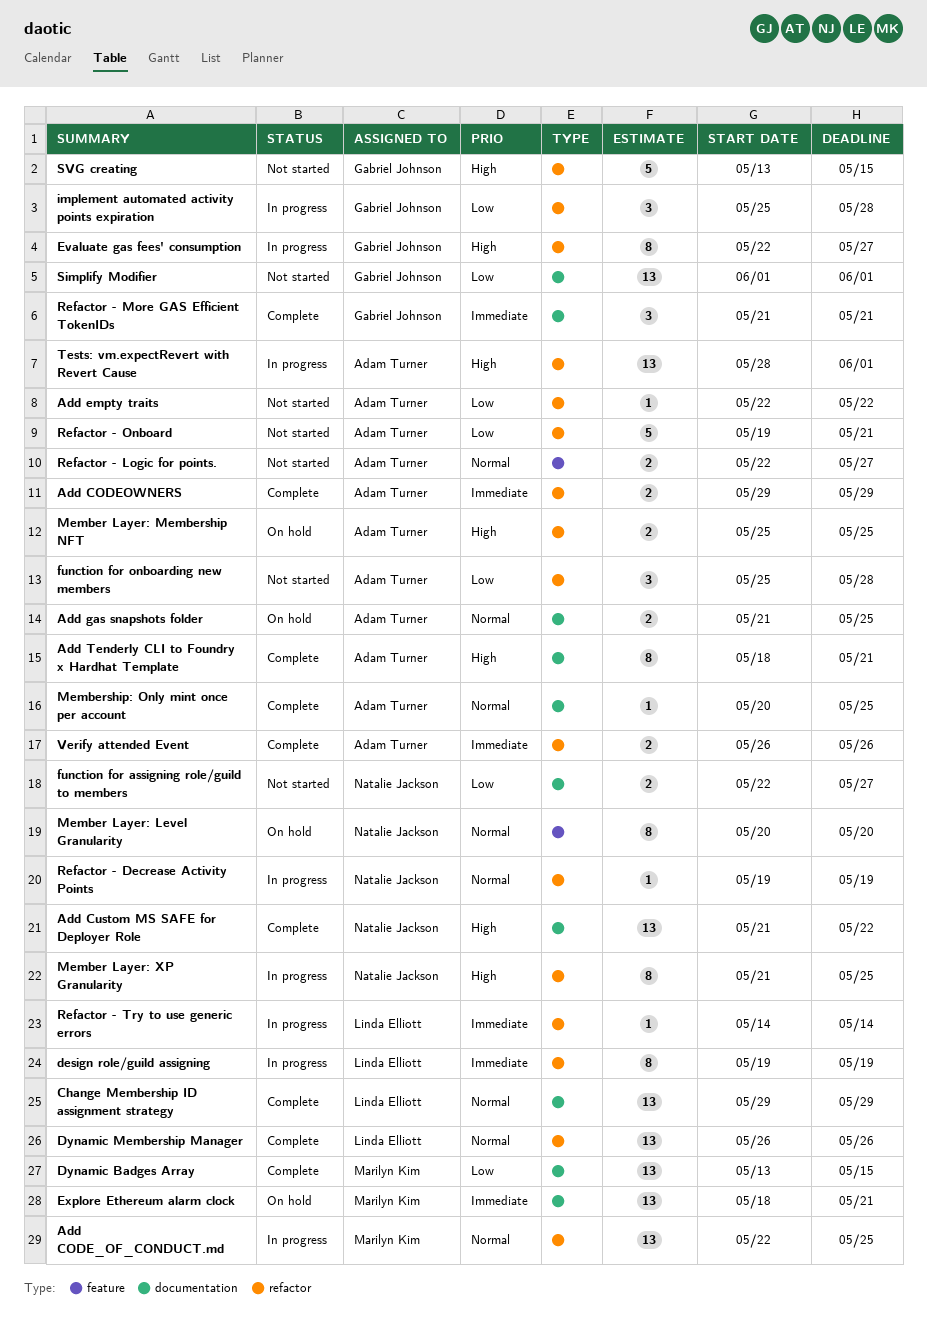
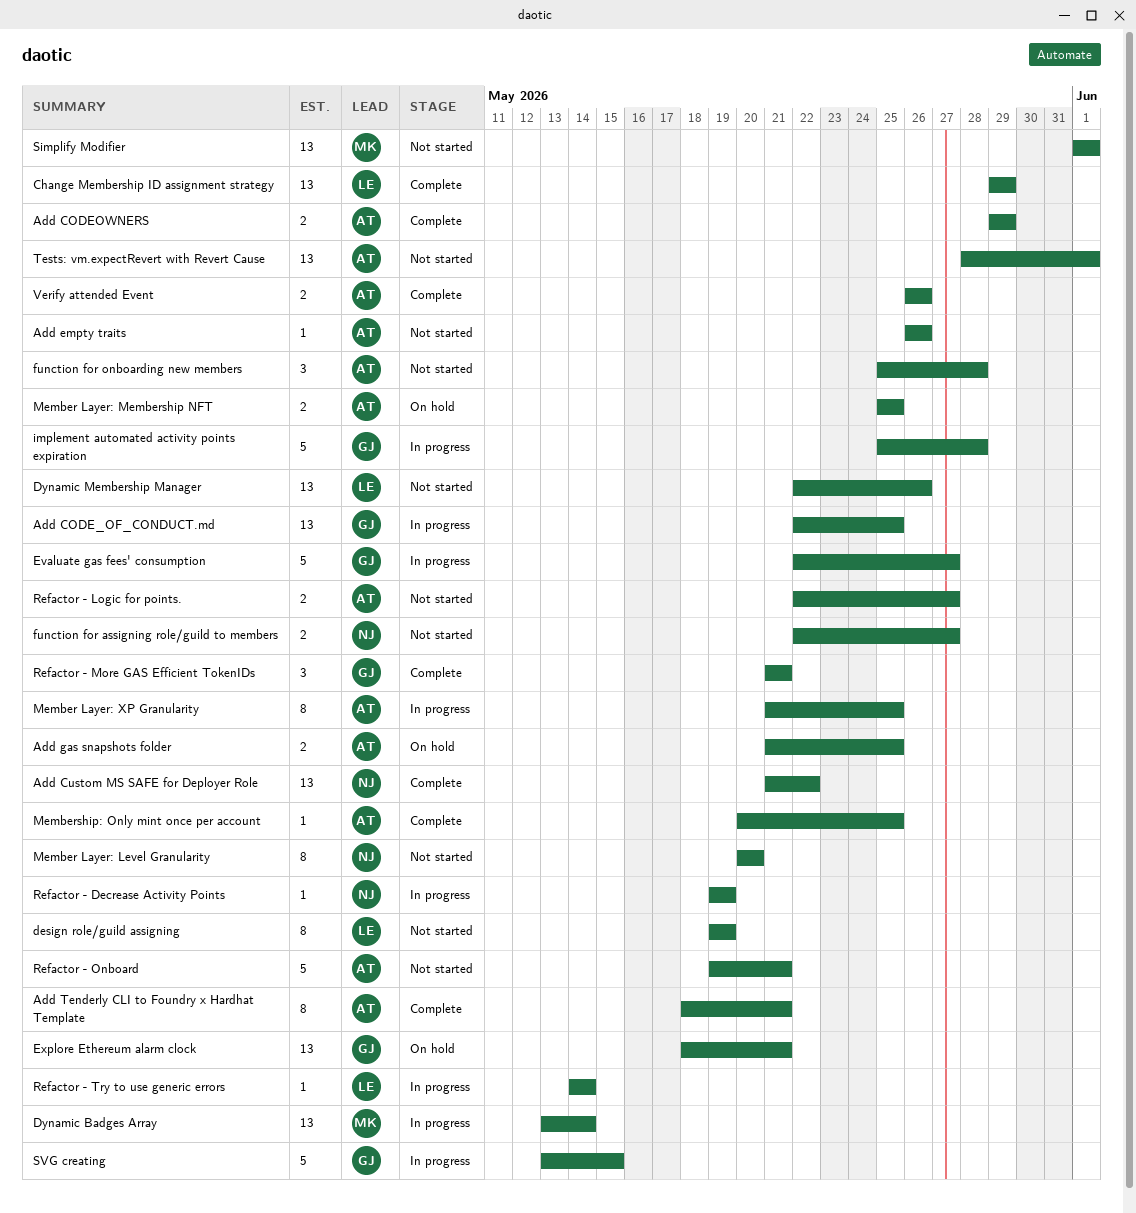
Add CODE_OF_CONDUCT.md, owner: Marilyn Kim -> Gabriel Johnson
Add empty traits, start: May 22 -> May 26
Add empty traits, due: May 22 -> May 26
design role/guild assigning, status: In progress -> Not started
Dynamic Badges Array, status: Complete -> In progress
Dynamic Badges Array, due: May 15 -> May 14
Dynamic Membership Manager, status: Complete -> Not started
Dynamic Membership Manager, start: May 26 -> May 22
Evaluate gas fees' consumption, estimate: 8 -> 5
Explore Ethereum alarm clock, owner: Marilyn Kim -> Gabriel Johnson
implement automated activity points expiration, estimate: 3 -> 5
Member Layer: Level Granularity, status: On hold -> Not started
Member Layer: XP Granularity, owner: Natalie Jackson -> Adam Turner
Simplify Modifier, owner: Gabriel Johnson -> Marilyn Kim
SVG creating, status: Not started -> In progress
Tests: vm.expectRevert with Revert Cause, status: In progress -> Not started

